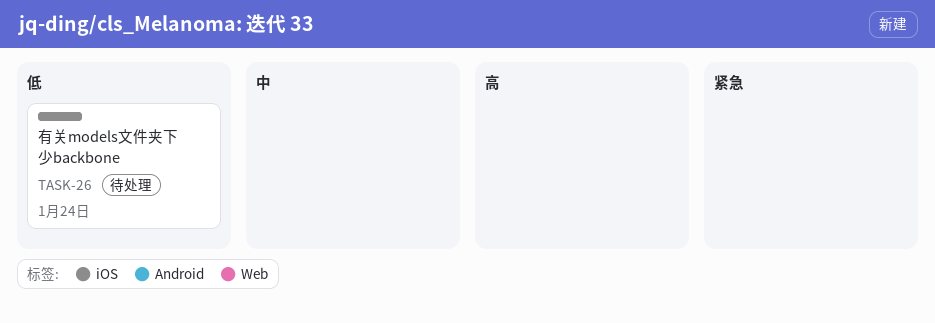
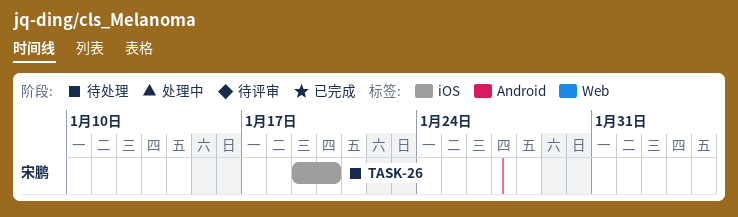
TASK-26, due: Jan 24 -> Jan 20

